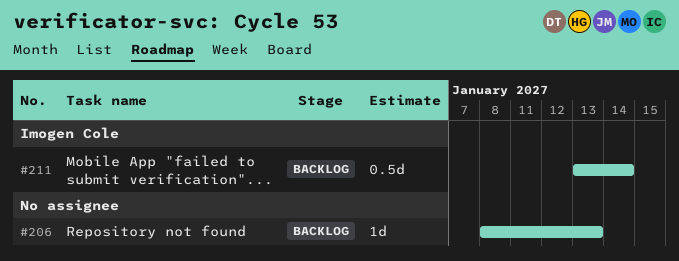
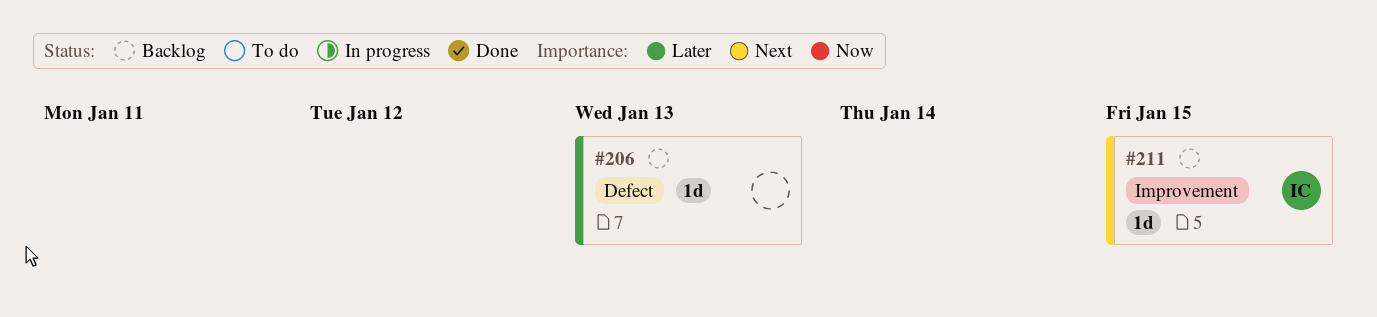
#211, estimate: 0.5d -> 1d
#211, due: Jan 14 -> Jan 15

